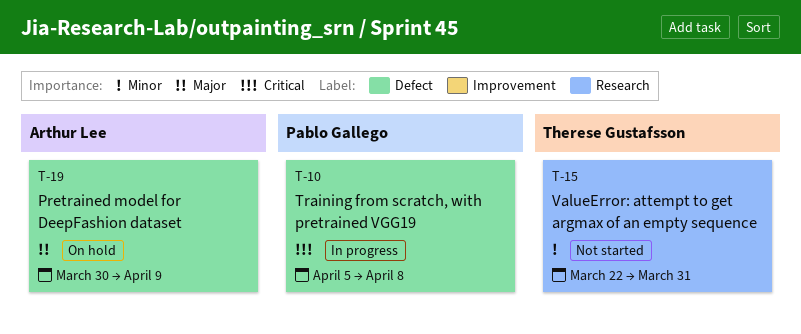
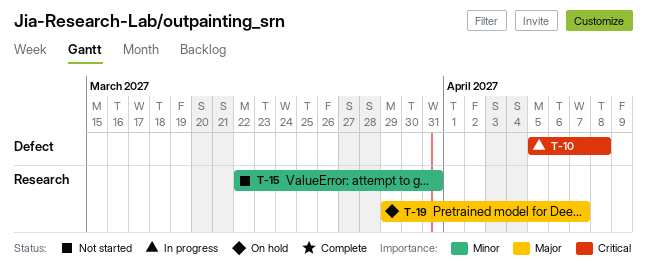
T-19, label: Defect -> Research
T-19, start: Mar 30 -> Mar 29
T-19, due: Apr 9 -> Apr 7

